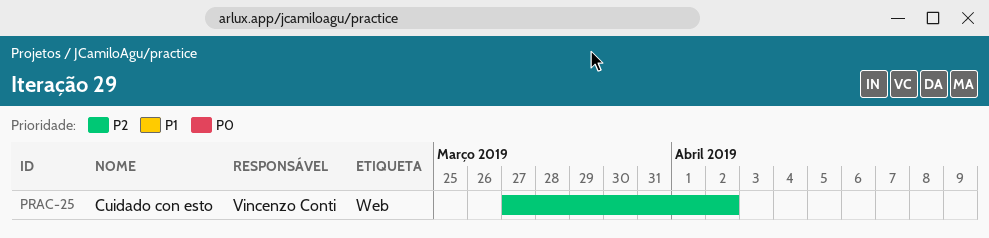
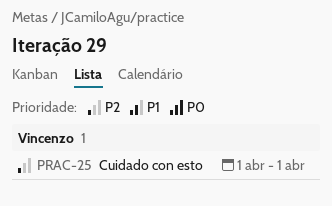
PRAC-25, start: Mar 27 -> Apr 1
PRAC-25, due: Apr 2 -> Apr 1

